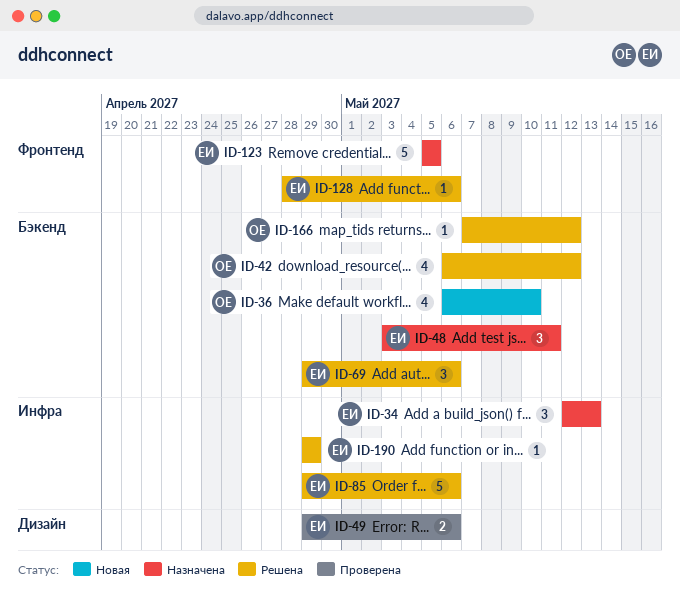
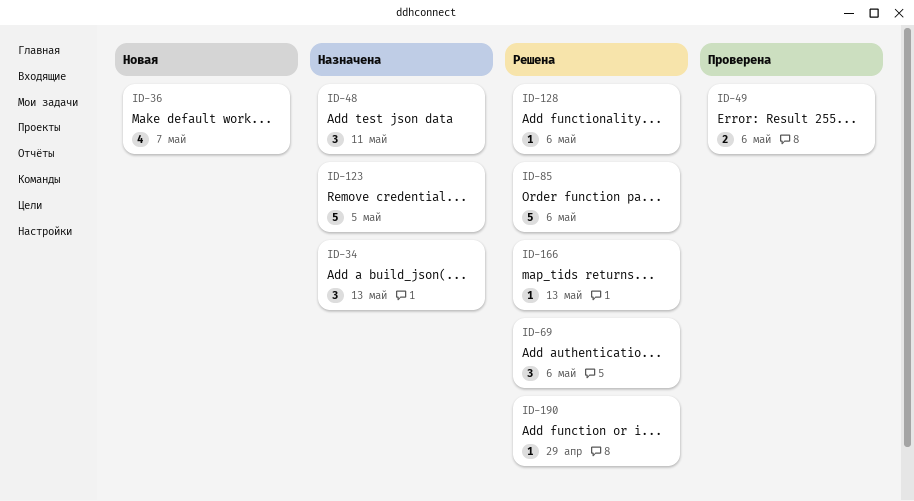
ID-36, due: May 10 -> May 7
ID-42: present -> none
ID-166, due: May 12 -> May 13

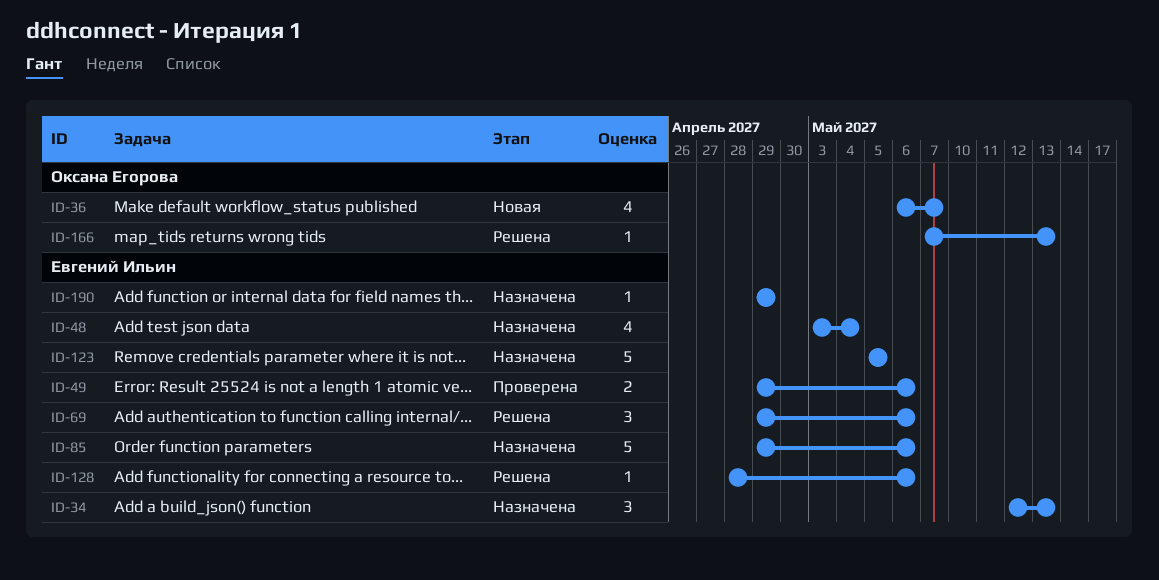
ID-48, estimate: 3 -> 4
ID-48, due: May 11 -> May 4
ID-85, status: Решена -> Назначена
ID-190, status: Решена -> Назначена

